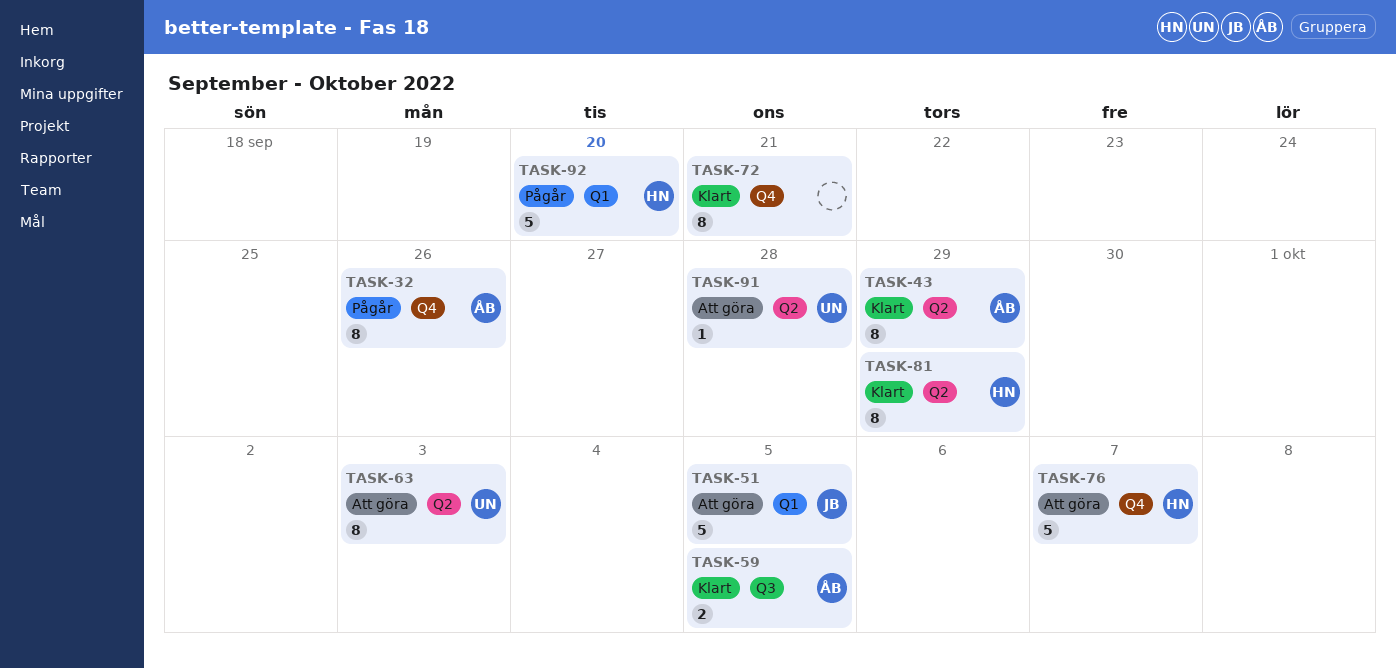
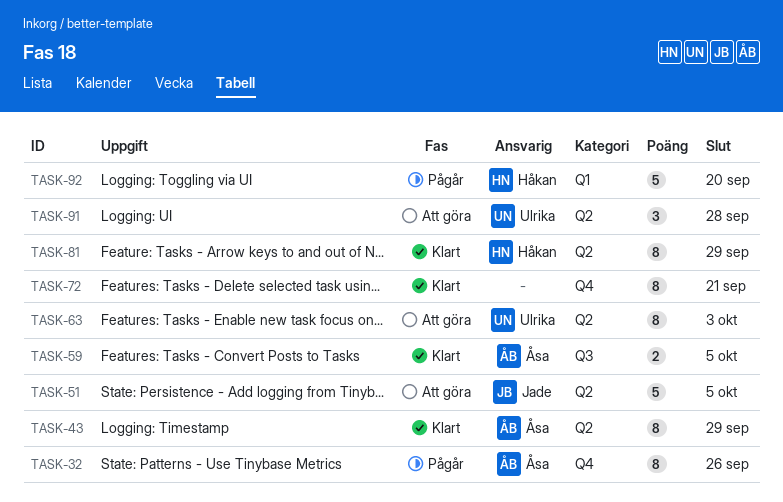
TASK-51, label: Q1 -> Q2
TASK-76: present -> none
TASK-91, estimate: 1 -> 3

